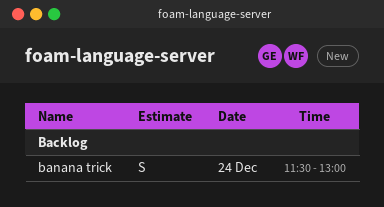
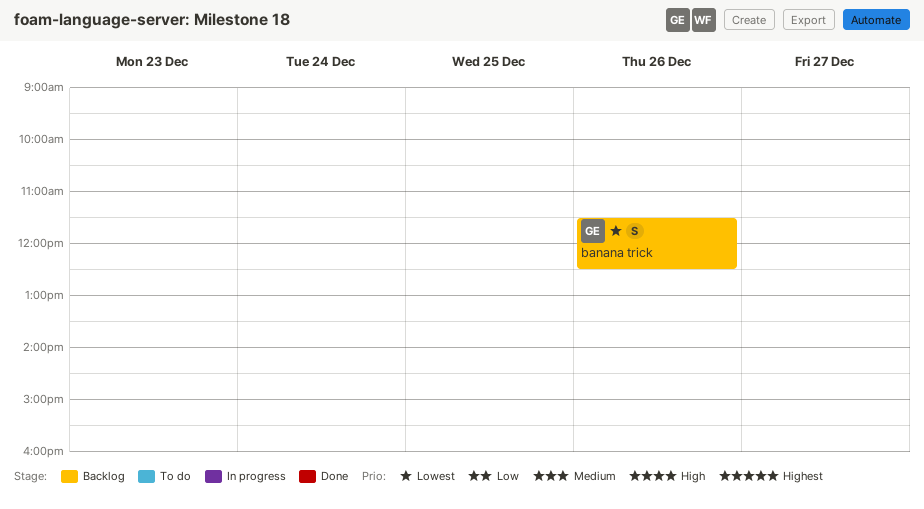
banana trick, day: Dec 24 -> Dec 26
banana trick, ends: 13:00 -> 12:30

